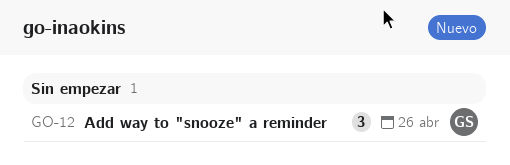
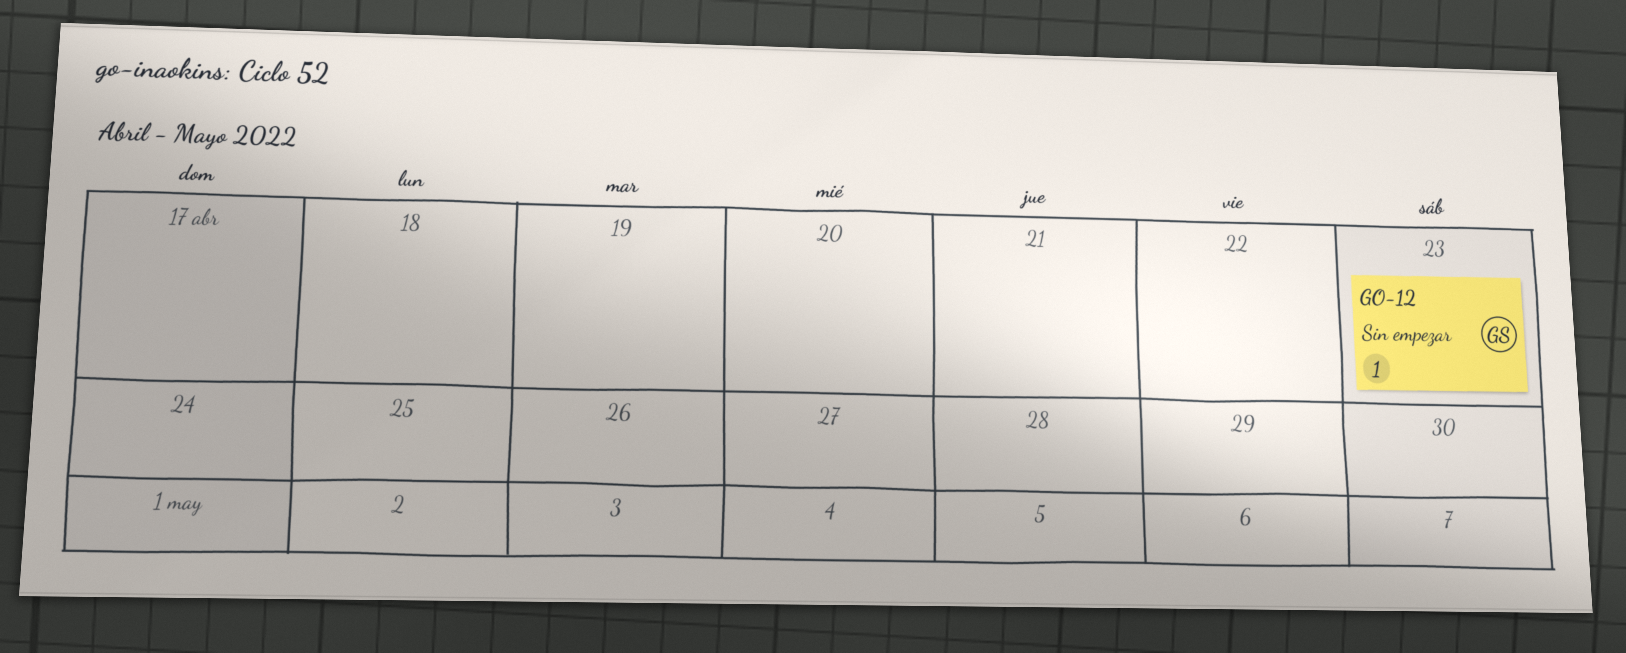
GO-12, estimate: 3 -> 1
GO-12, due: Apr 26 -> Apr 23

